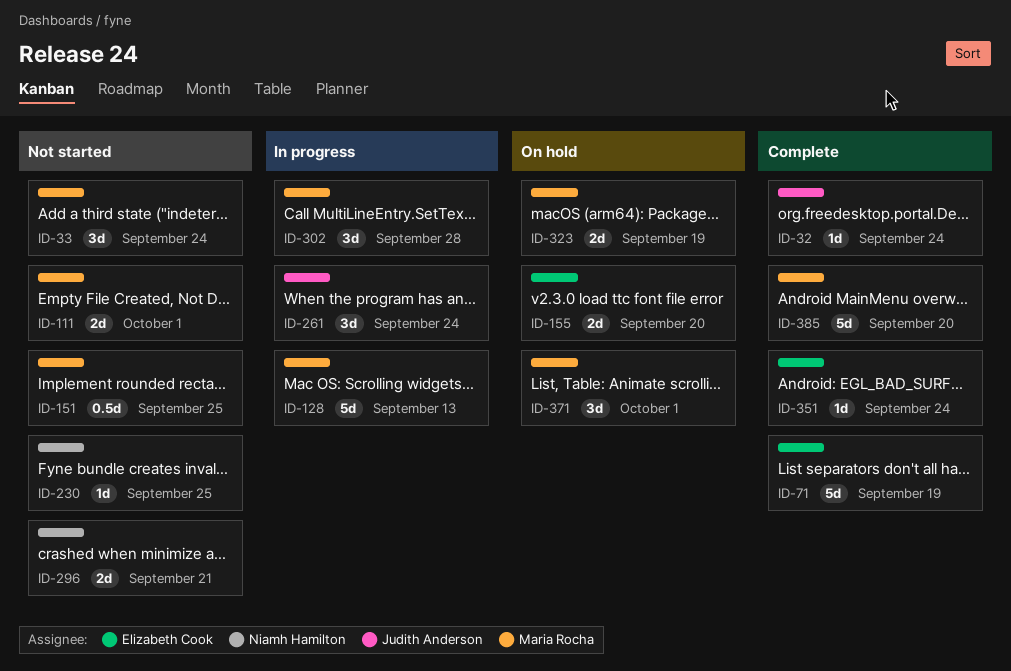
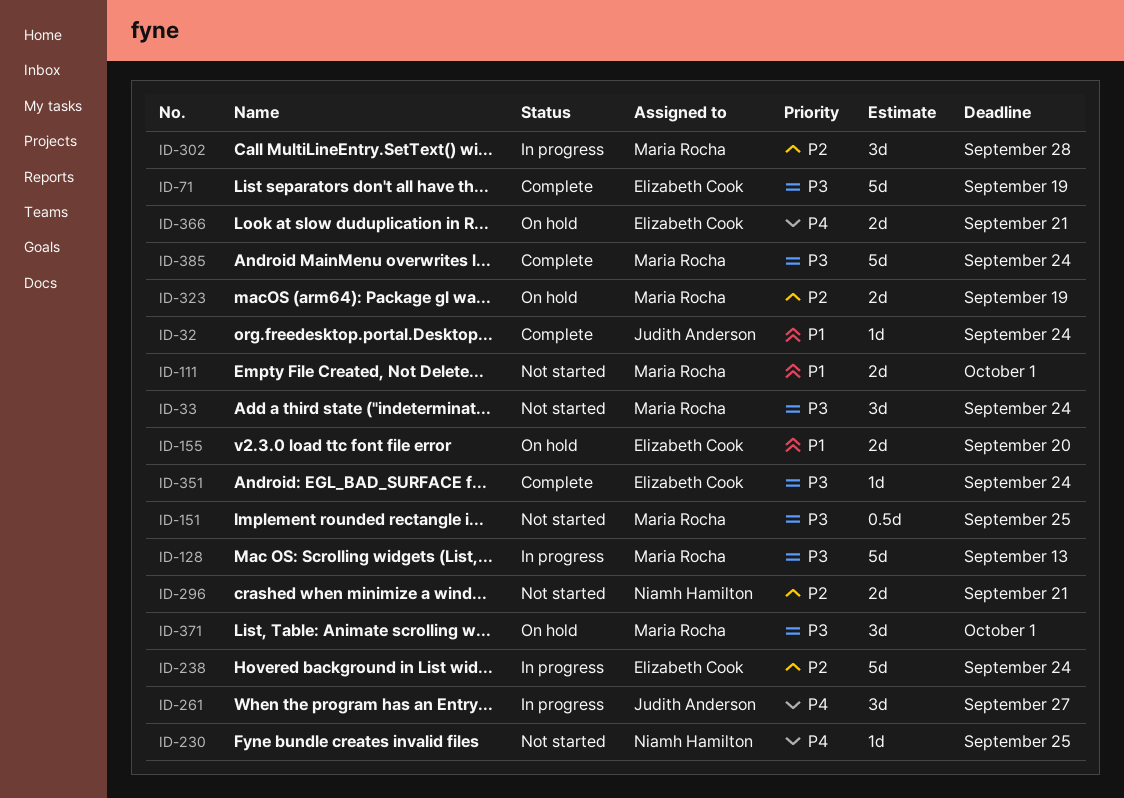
ID-238: none -> present
ID-261, due: Sep 24 -> Sep 27
ID-366: none -> present
ID-385, due: Sep 20 -> Sep 24

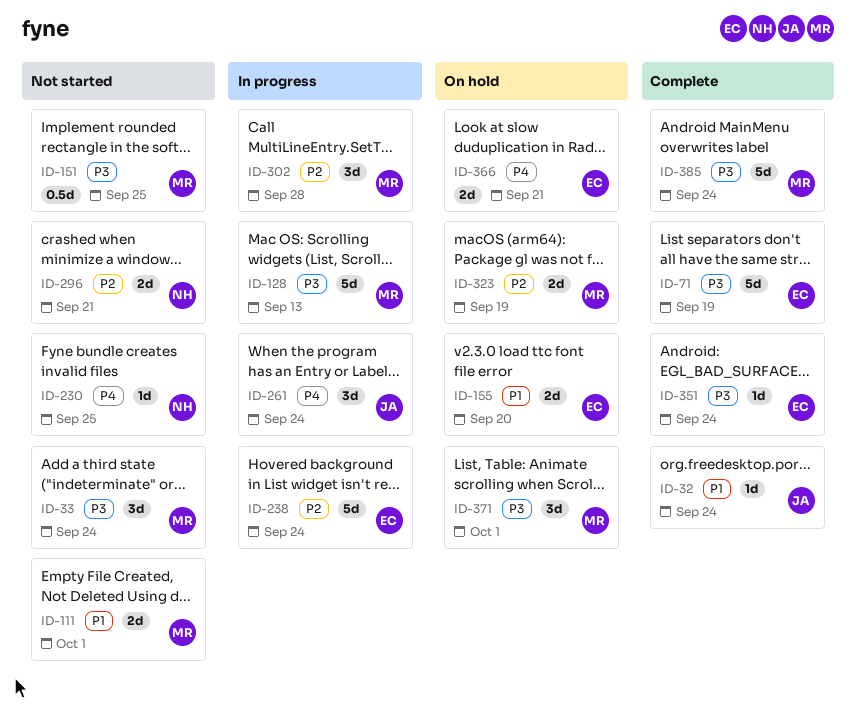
ID-261, due: Sep 27 -> Sep 24

